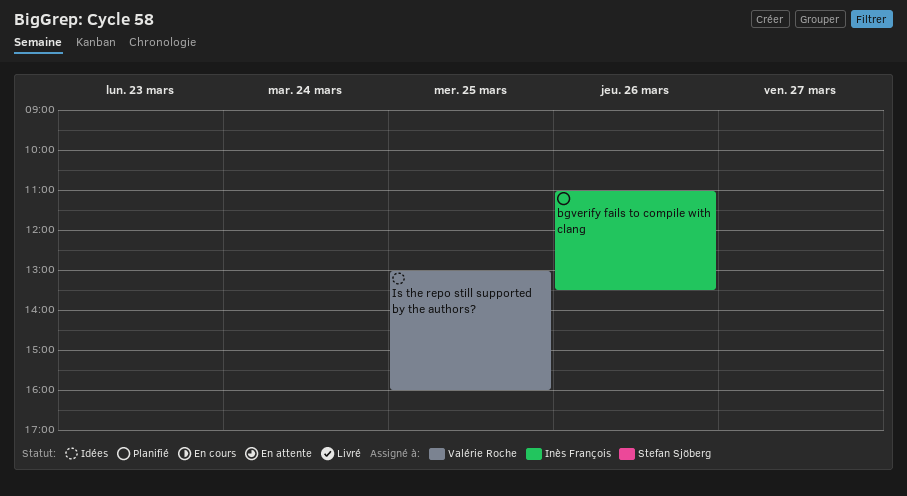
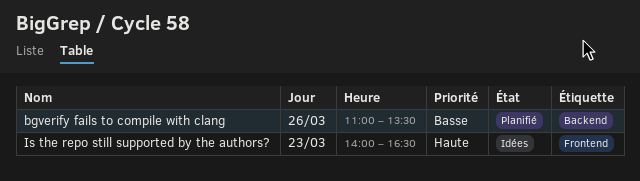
Is the repo still supported by the authors?, day: Mar 25 -> Mar 23
Is the repo still supported by the authors?, begins: 13:00 -> 14:00
Is the repo still supported by the authors?, ends: 16:00 -> 16:30

